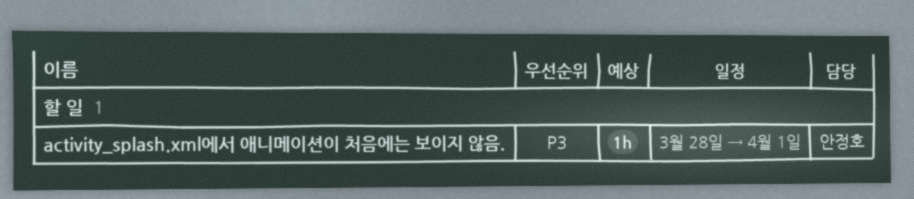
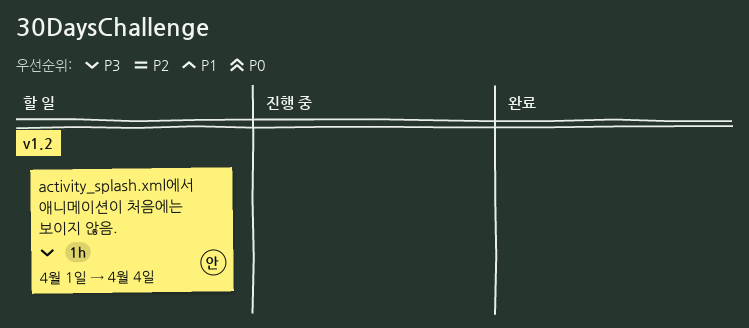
activity_splash.xml에서 애니메이션이 처음에는 보이지 않음., start: Mar 28 -> Apr 1
activity_splash.xml에서 애니메이션이 처음에는 보이지 않음., due: Apr 1 -> Apr 4

